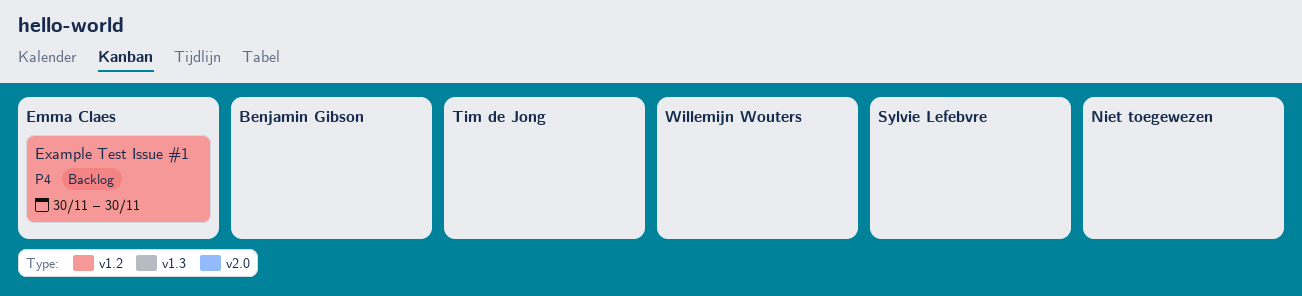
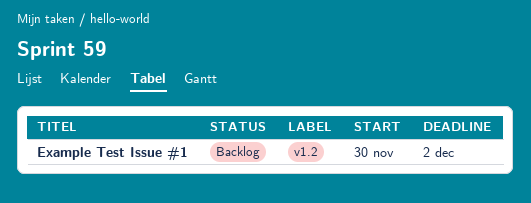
Example Test Issue #1, due: Nov 30 -> Dec 2

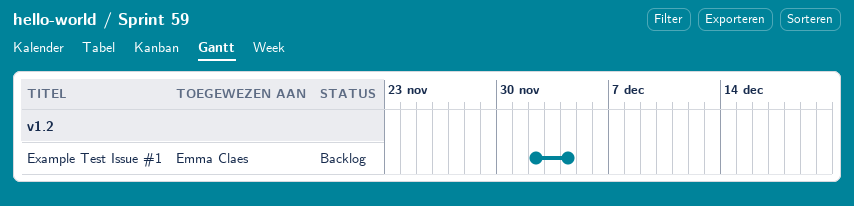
Example Test Issue #1, start: Nov 30 -> Dec 2
Example Test Issue #1, due: Dec 2 -> Dec 4

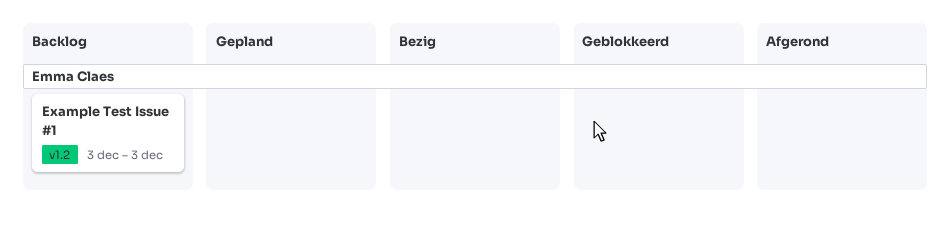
Example Test Issue #1, start: Dec 2 -> Dec 3
Example Test Issue #1, due: Dec 4 -> Dec 3

